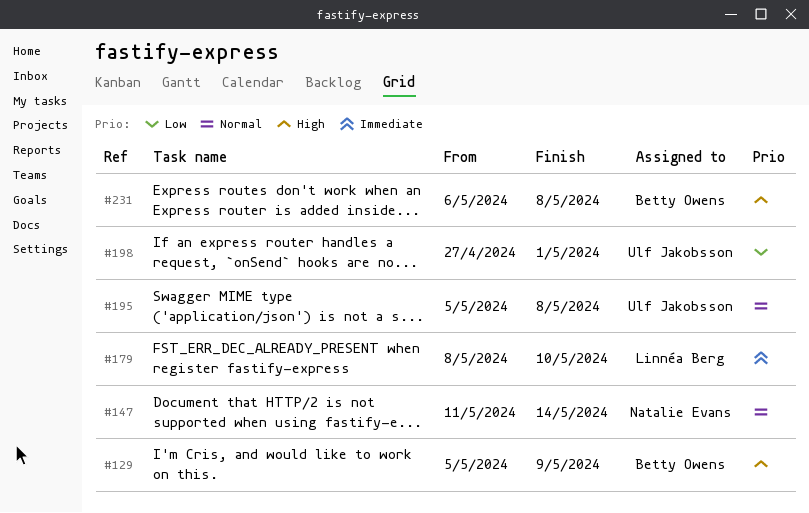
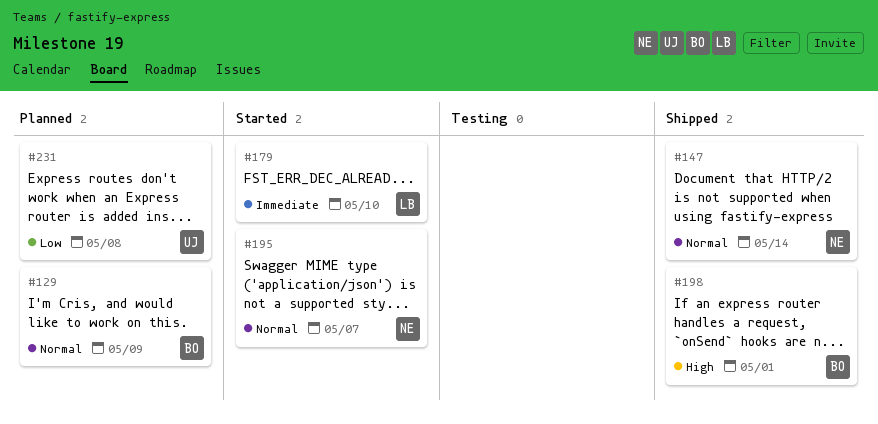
#129, priority: High -> Normal
#195, owner: Ulf Jakobsson -> Natalie Evans
#195, due: May 8 -> May 7
#198, owner: Ulf Jakobsson -> Betty Owens
#198, priority: Low -> High
#231, owner: Betty Owens -> Ulf Jakobsson
#231, priority: High -> Low

